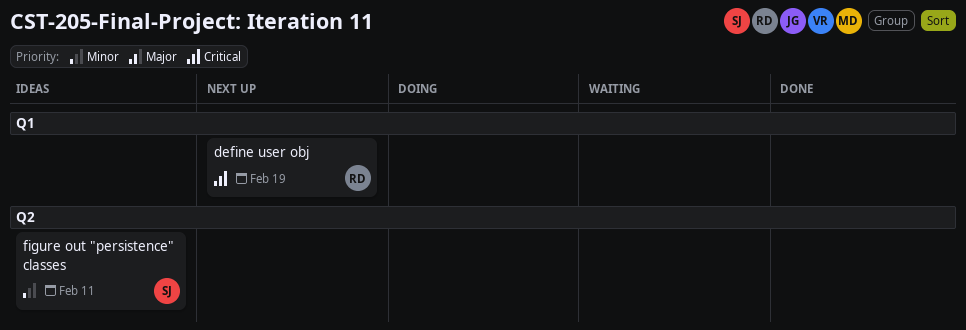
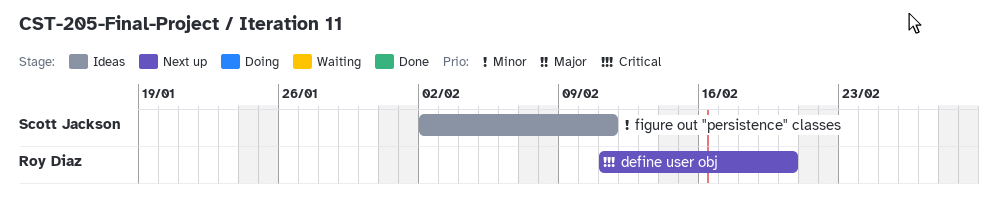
define user obj, due: Feb 19 -> Feb 20

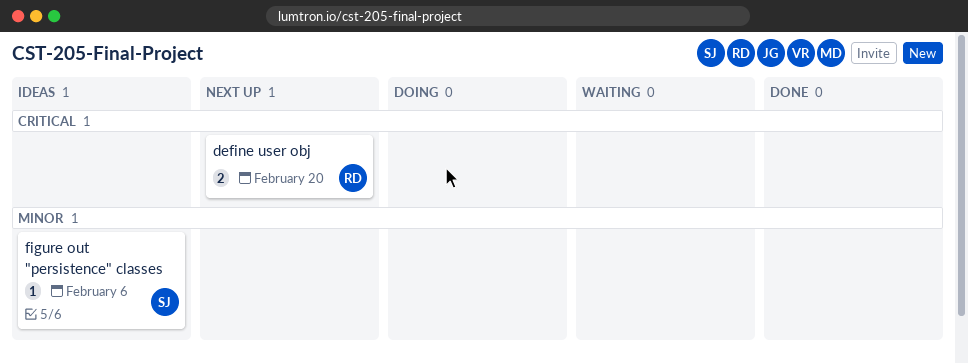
figure out "persistence" classes, due: Feb 11 -> Feb 6

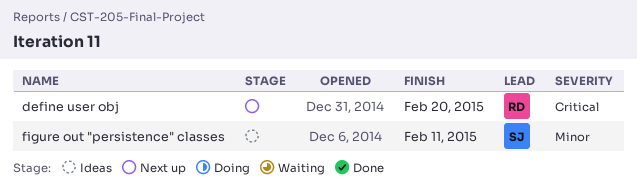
figure out "persistence" classes, due: Feb 6 -> Feb 11

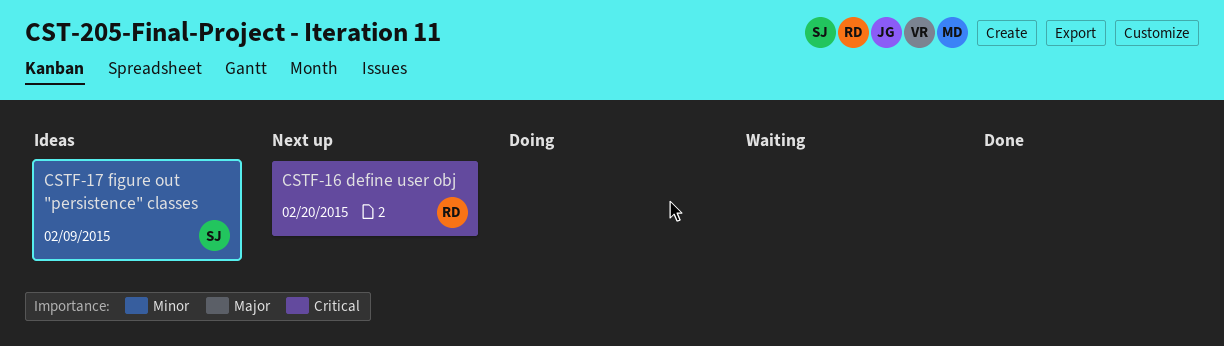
figure out "persistence" classes, due: Feb 11 -> Feb 9

